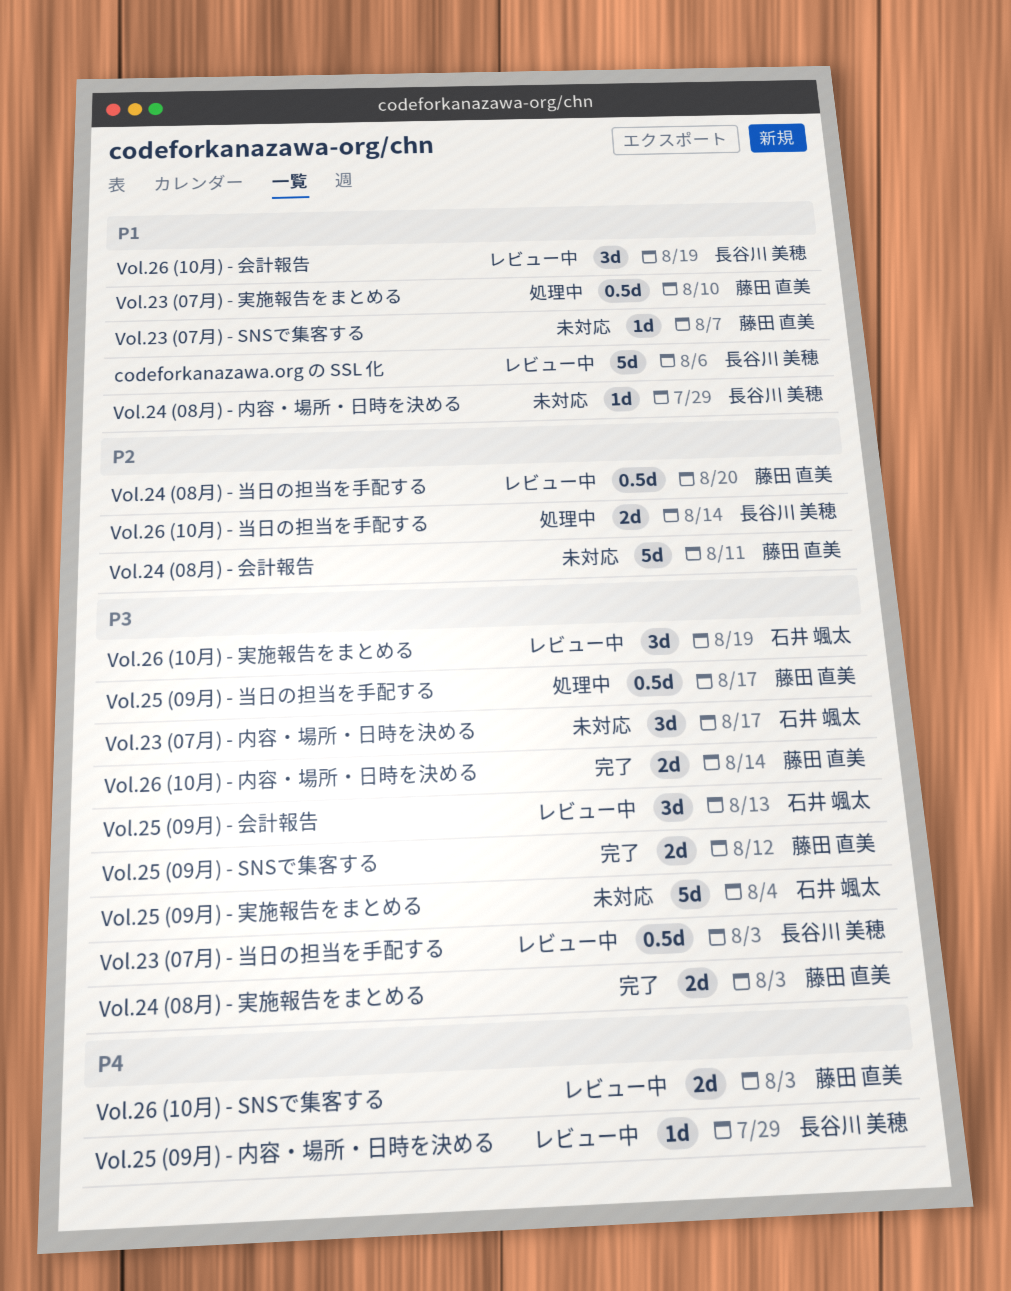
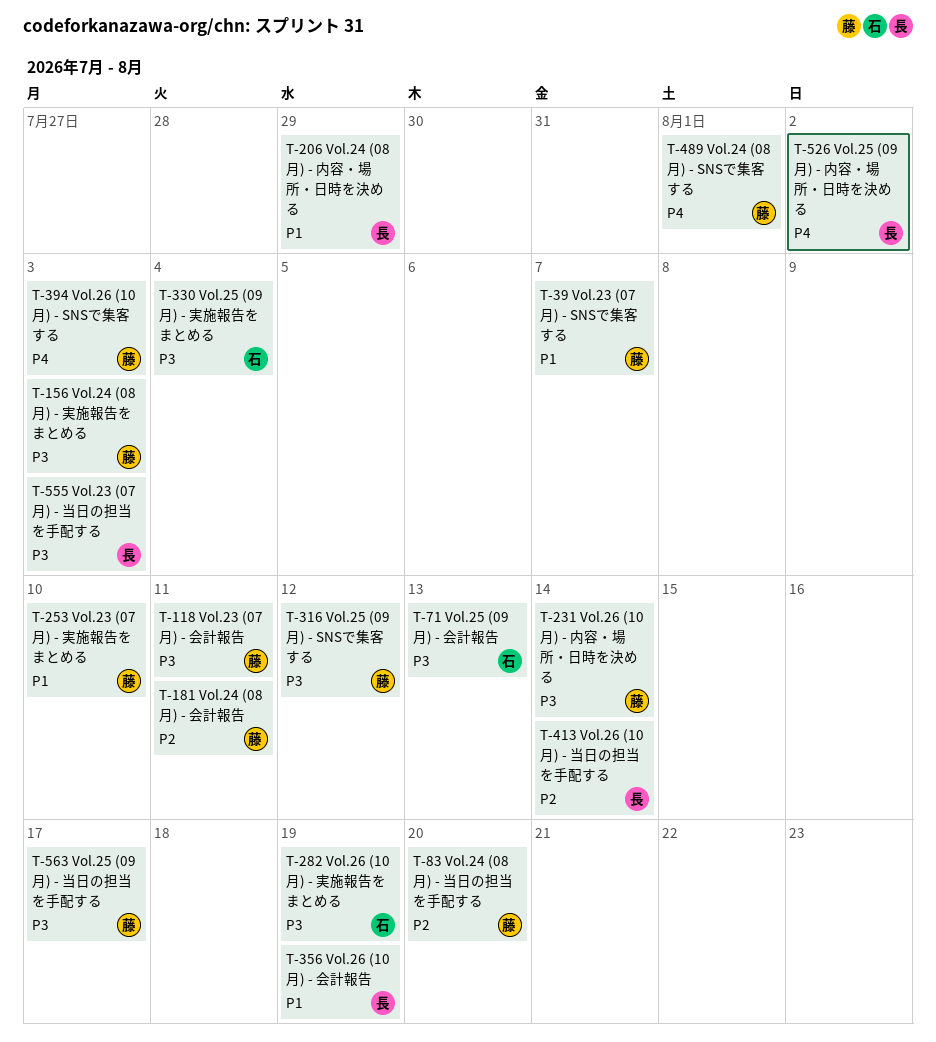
codeforkanazawa.org の SSL 化: present -> none
Vol.23 (07月) - 会計報告: none -> present
Vol.23 (07月) - 内容・場所・日時を決める: present -> none
Vol.24 (08月) - SNSで集客する: none -> present
Vol.25 (09月) - 内容・場所・日時を決める, due: Jul 29 -> Aug 2

